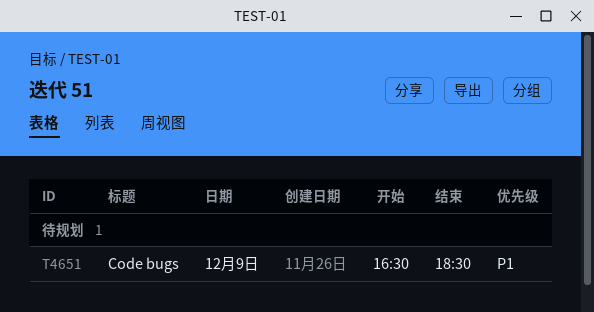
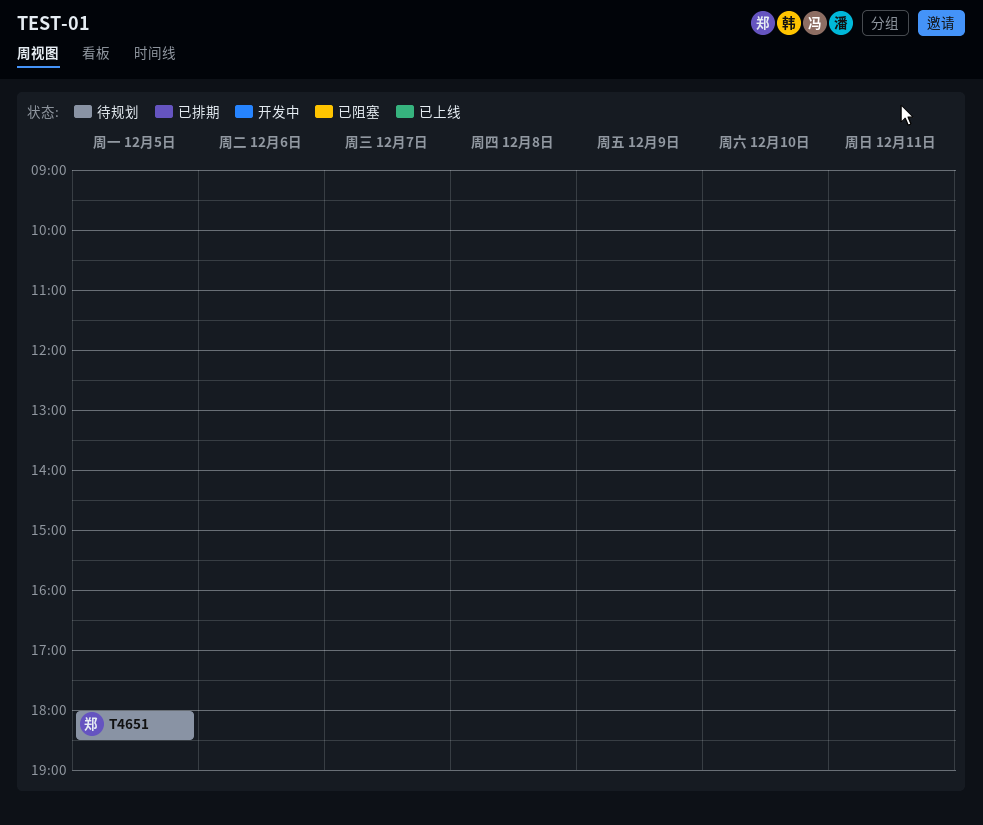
T4651, day: Dec 9 -> Dec 5
T4651, begins: 16:30 -> 18:00

